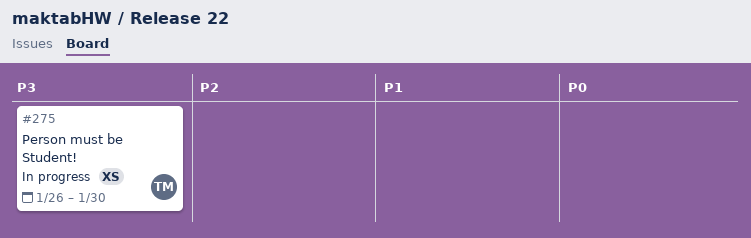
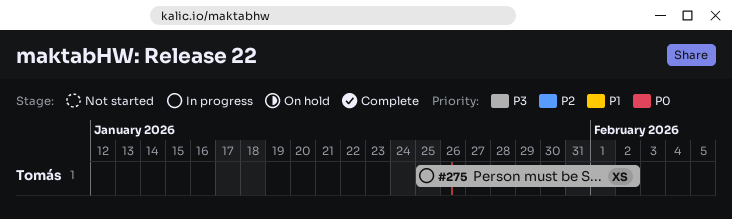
#275, start: Jan 26 -> Jan 25
#275, due: Jan 30 -> Feb 2

